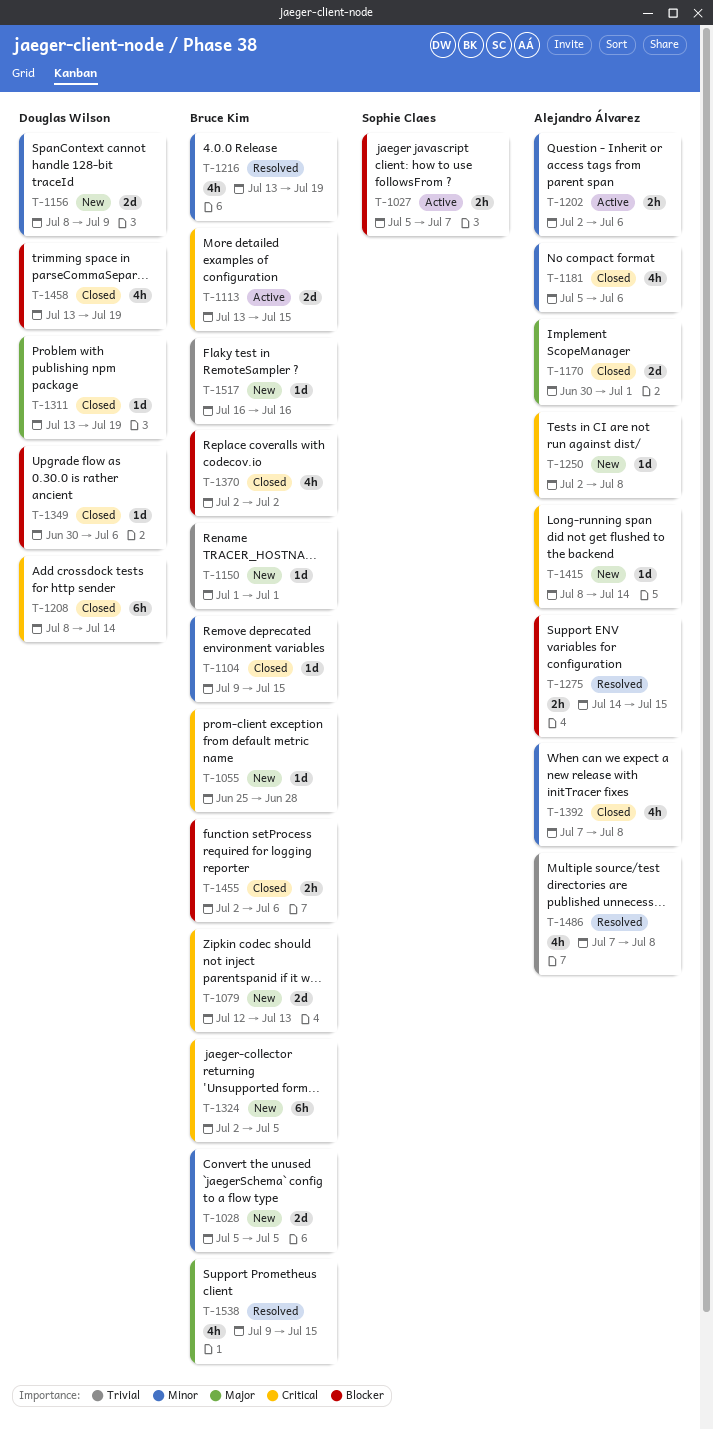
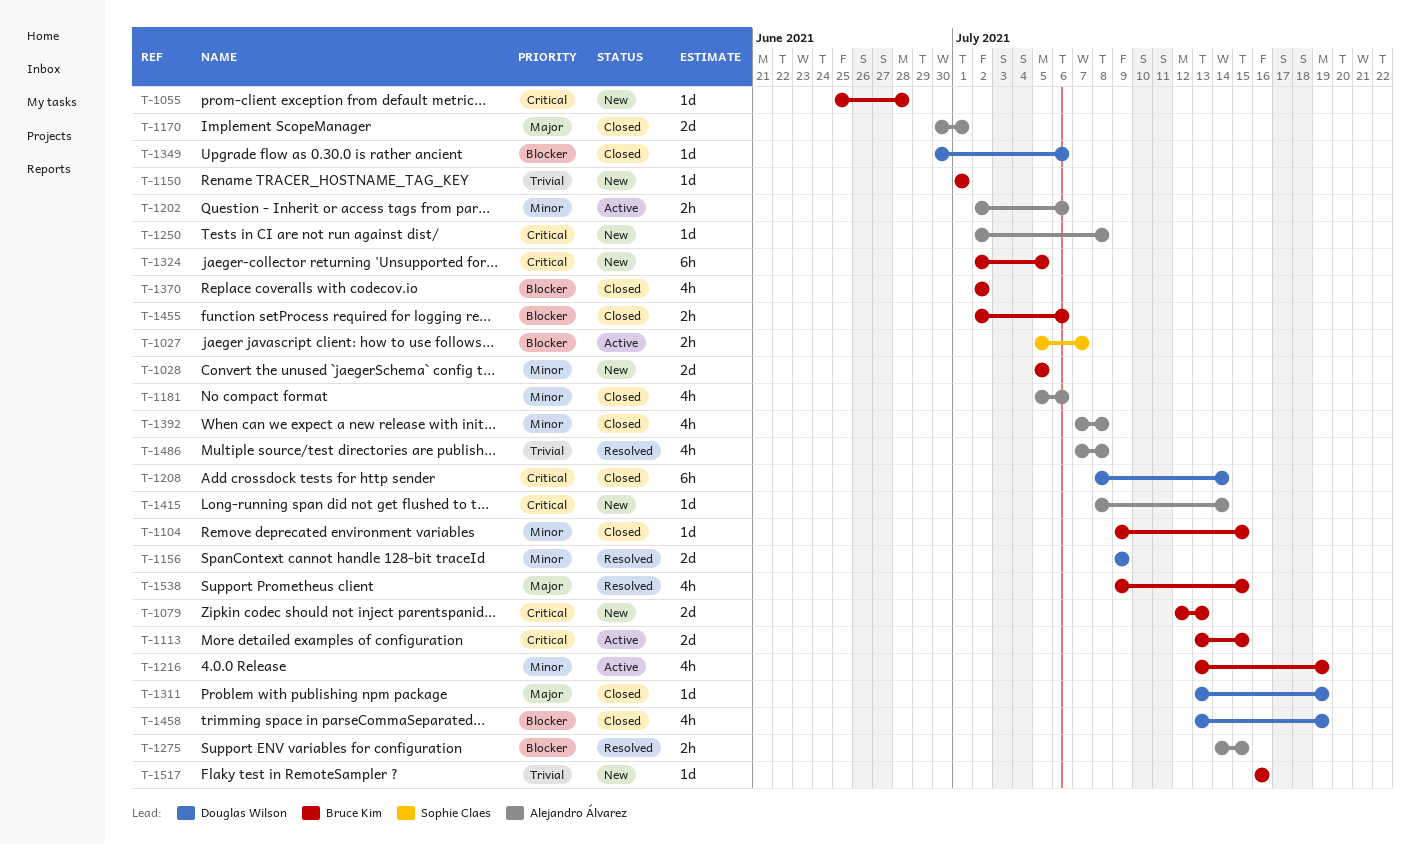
T-1156, status: New -> Resolved
T-1156, start: Jul 8 -> Jul 9
T-1216, status: Resolved -> Active

